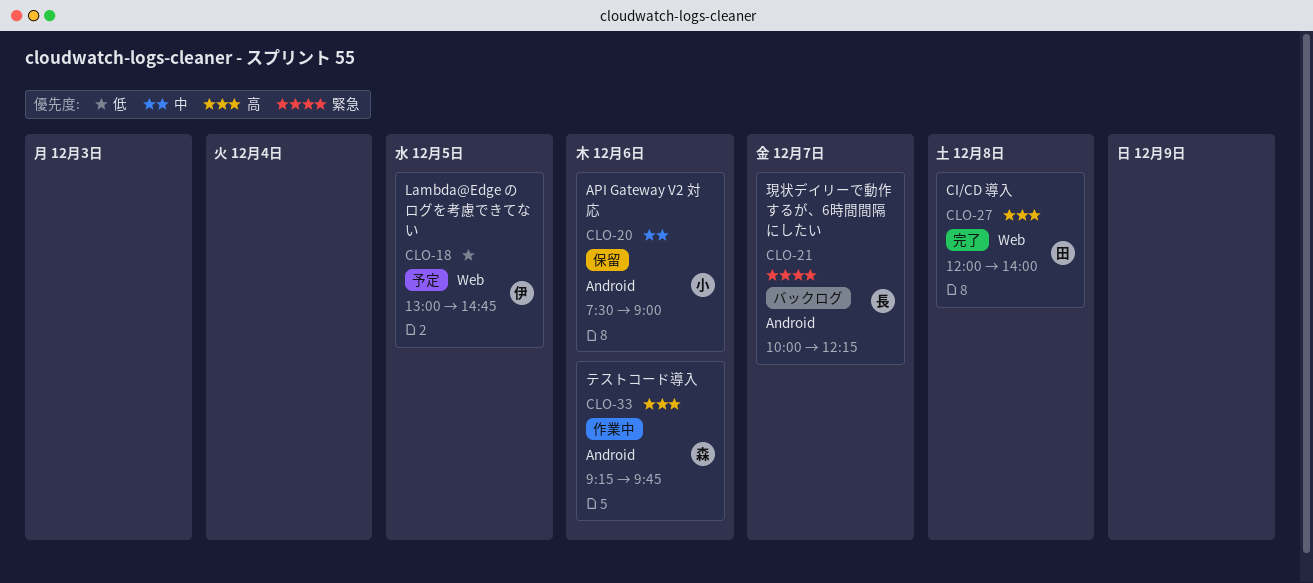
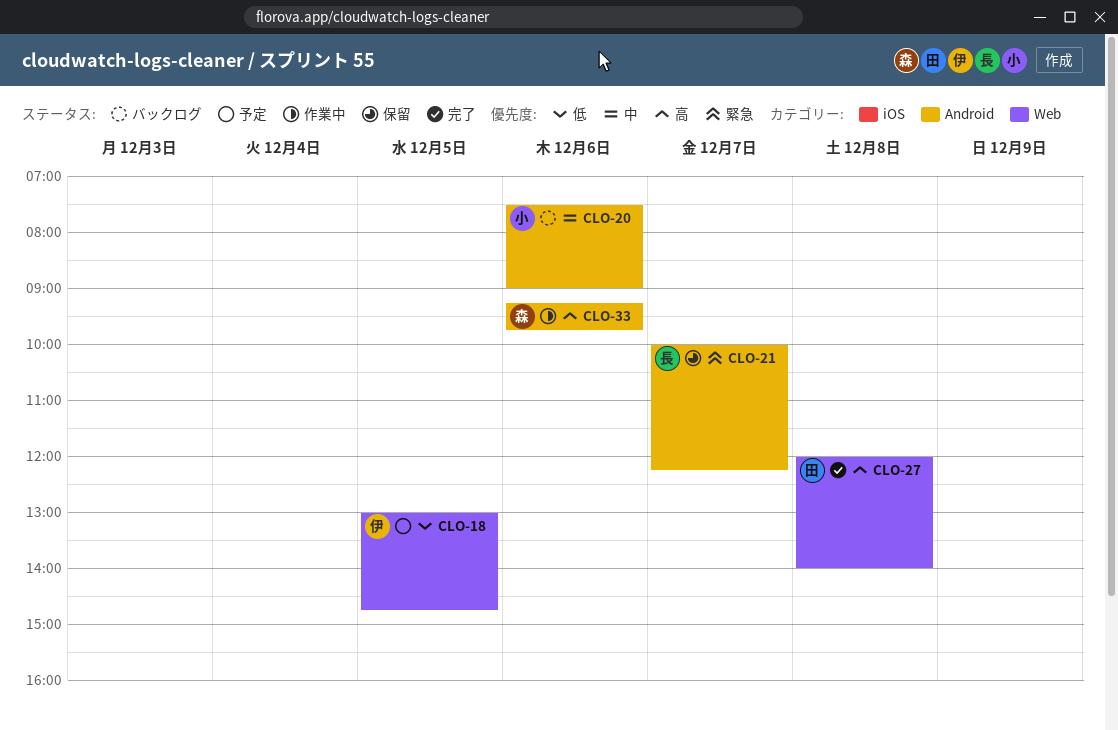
CLO-20, status: 保留 -> バックログ
CLO-21, status: バックログ -> 保留

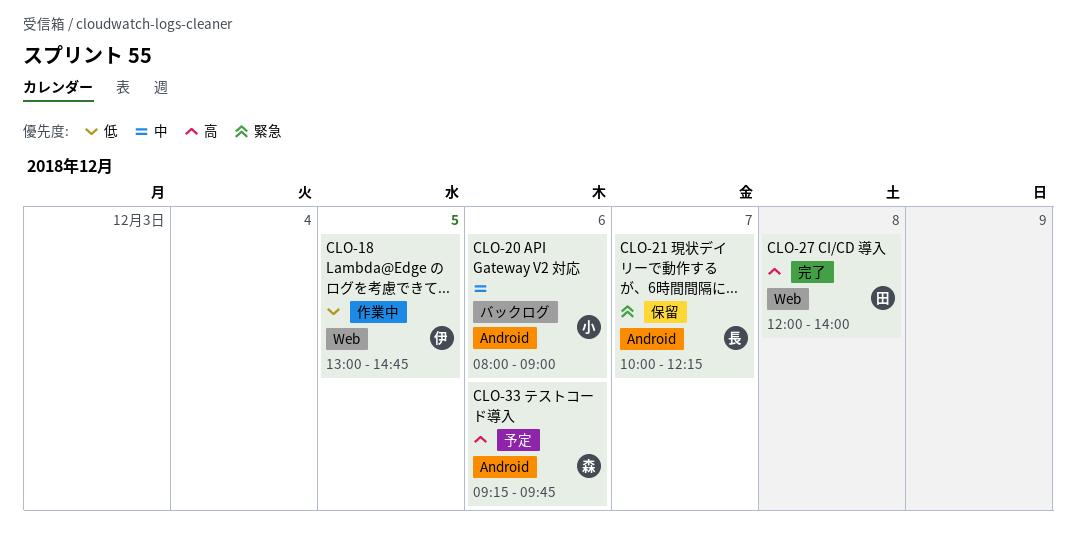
CLO-18, status: 予定 -> 作業中
CLO-20, begins: 07:30 -> 08:00
CLO-33, status: 作業中 -> 予定

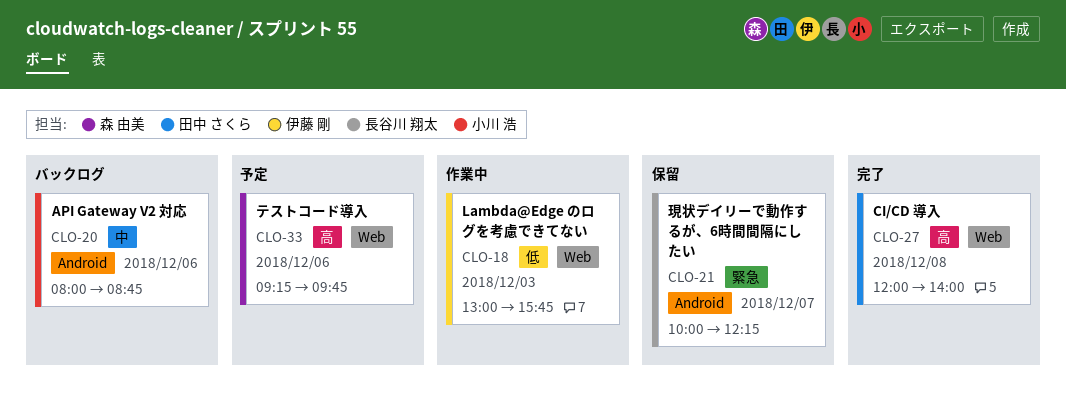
CLO-18, day: Dec 5 -> Dec 3
CLO-18, ends: 14:45 -> 15:45
CLO-20, ends: 09:00 -> 08:45
CLO-33, label: Android -> Web

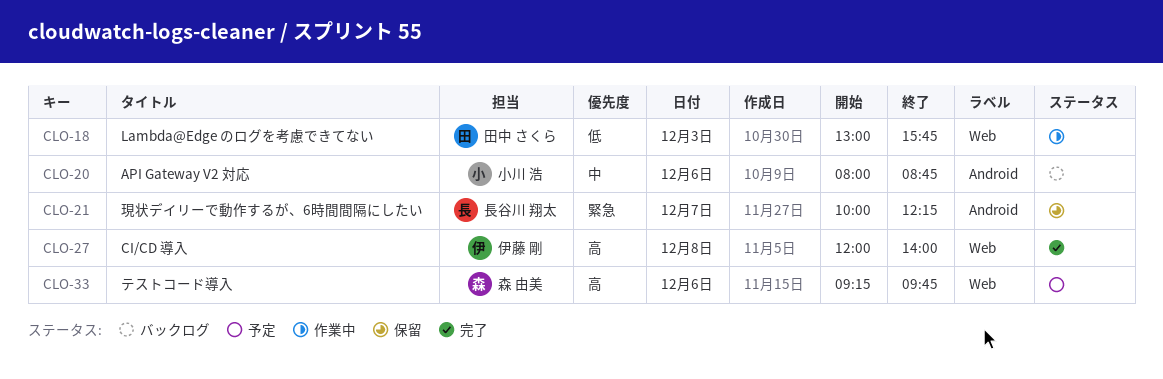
CLO-18, owner: 伊藤 剛 -> 田中 さくら
CLO-27, owner: 田中 さくら -> 伊藤 剛

